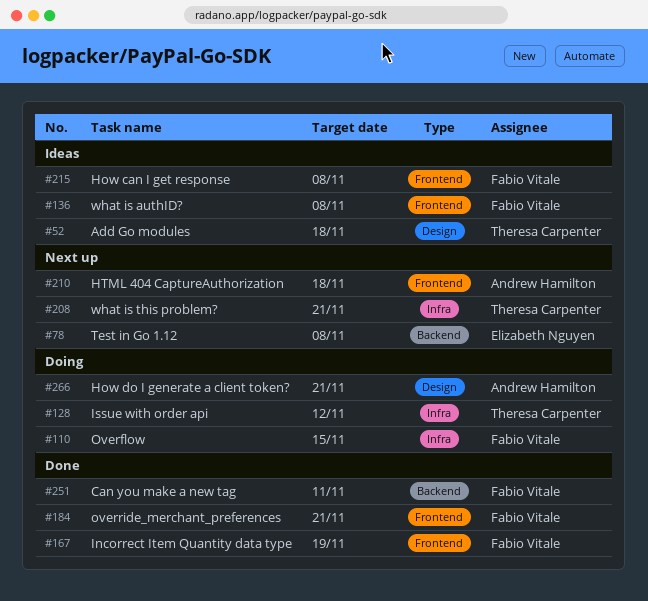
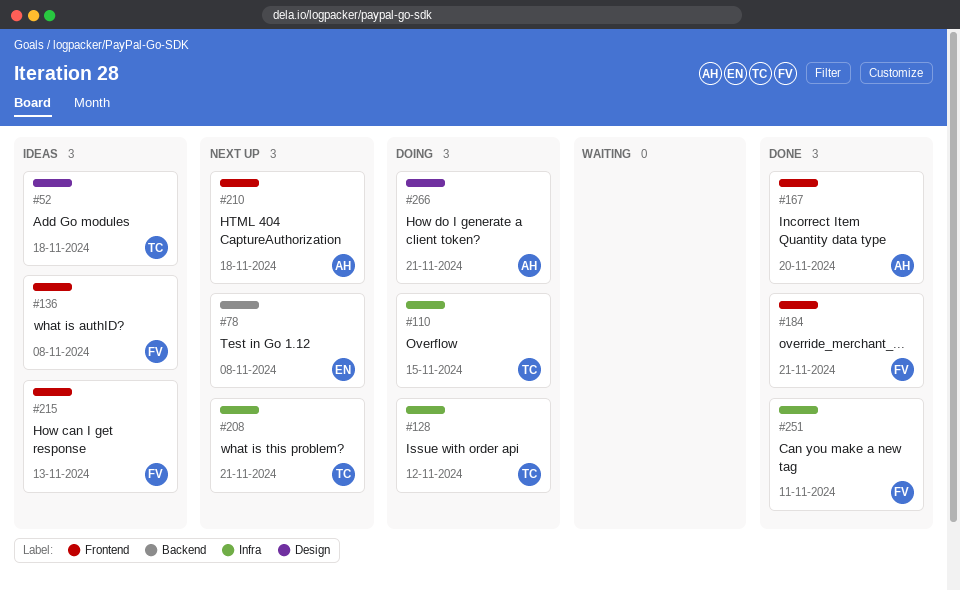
#110, owner: Fabio Vitale -> Theresa Carpenter
#167, owner: Fabio Vitale -> Andrew Hamilton
#167, due: Nov 19 -> Nov 20
#215, due: Nov 8 -> Nov 13
#251, label: Backend -> Infra

